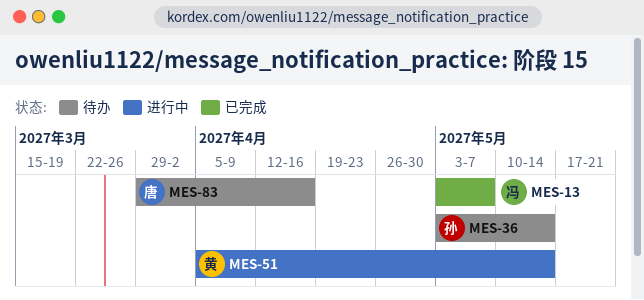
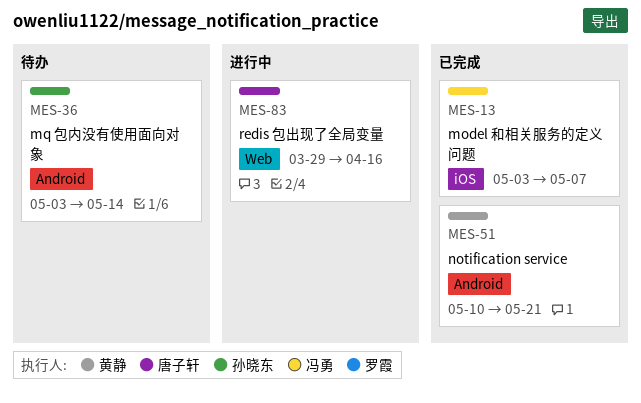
MES-51, status: 进行中 -> 已完成
MES-51, start: Apr 5 -> May 10
MES-51, due: May 14 -> May 21
MES-83, status: 待办 -> 进行中

